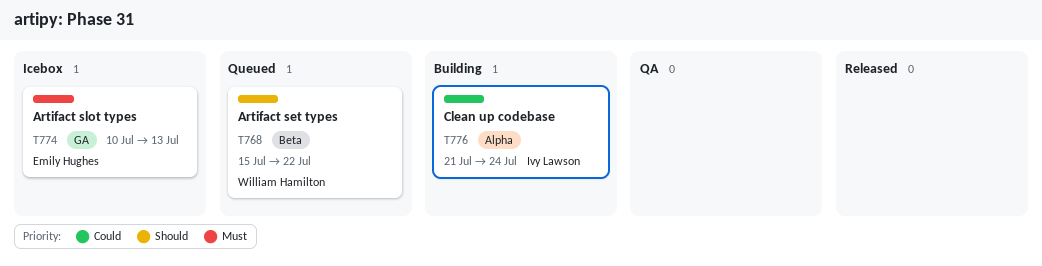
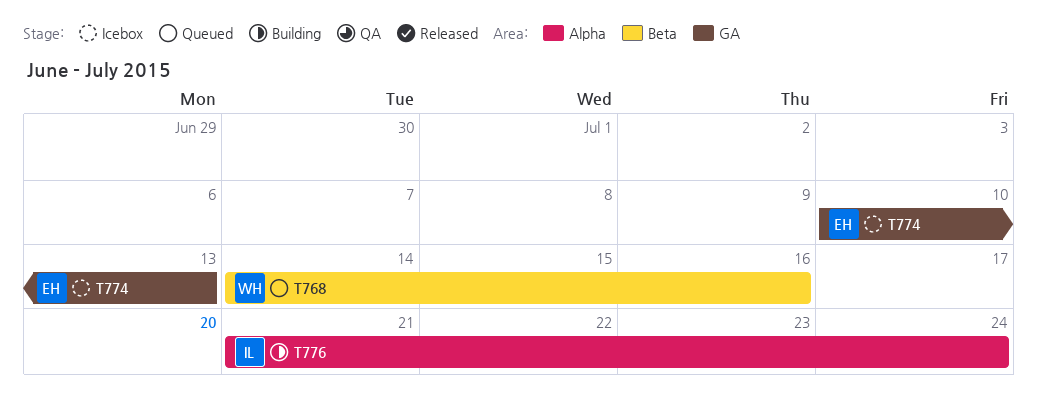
T768, start: Jul 15 -> Jul 14
T768, due: Jul 22 -> Jul 16

